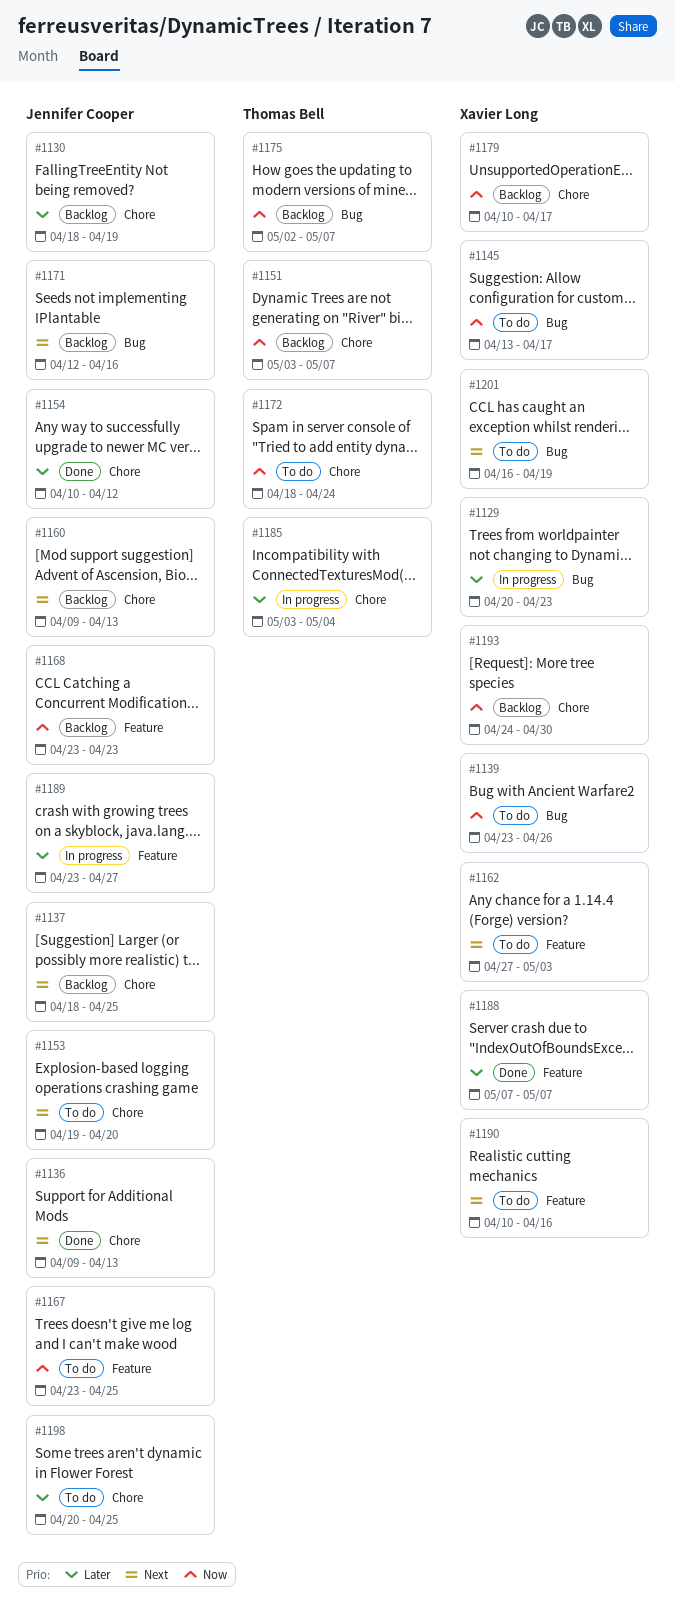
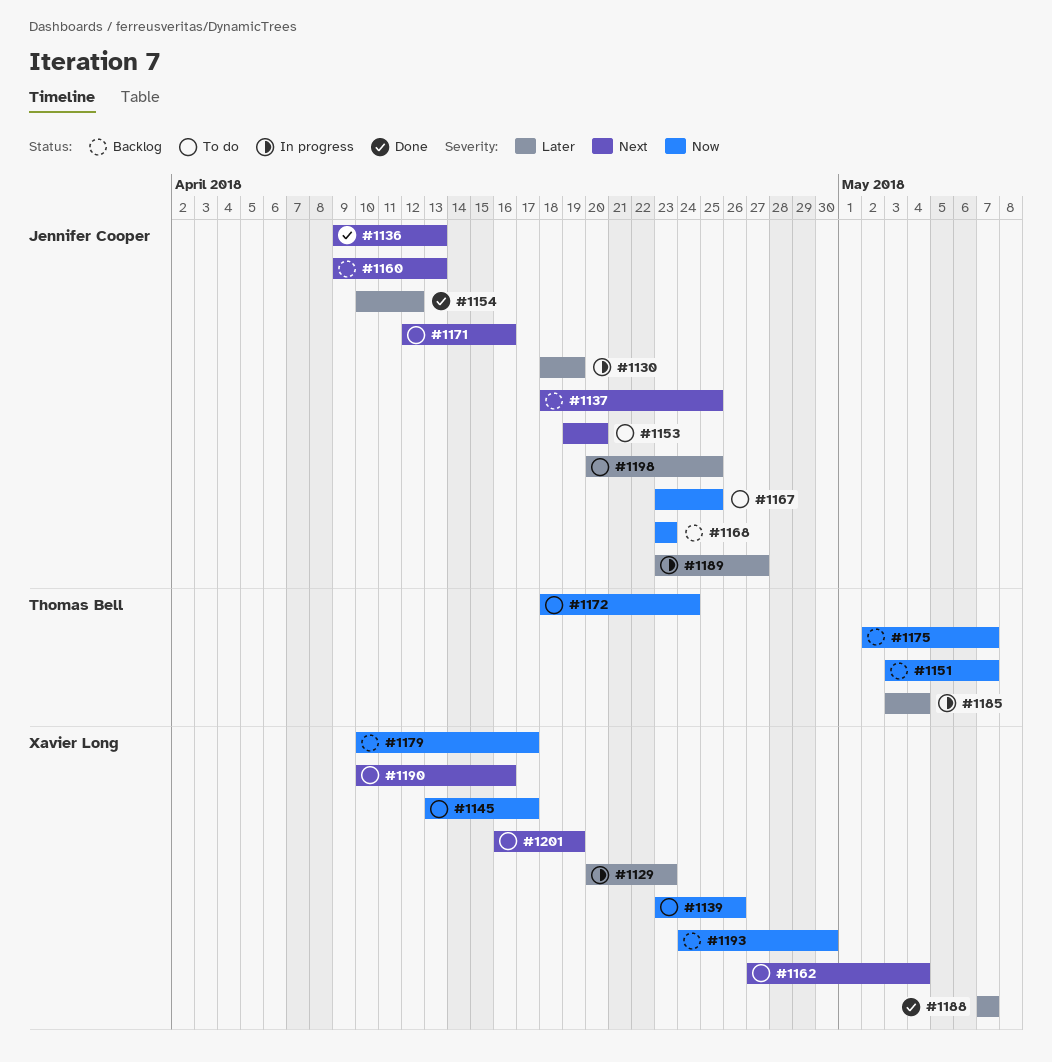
#1130, status: Backlog -> In progress
#1162, due: May 3 -> May 4
#1171, status: Backlog -> To do

